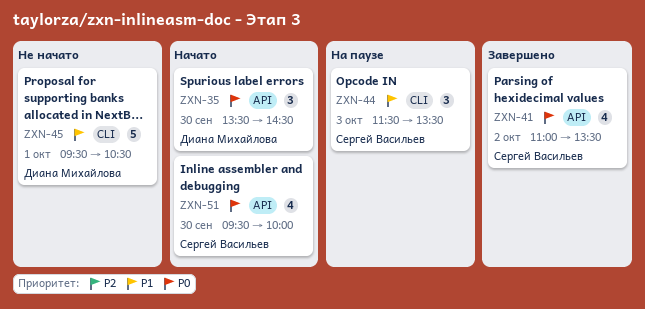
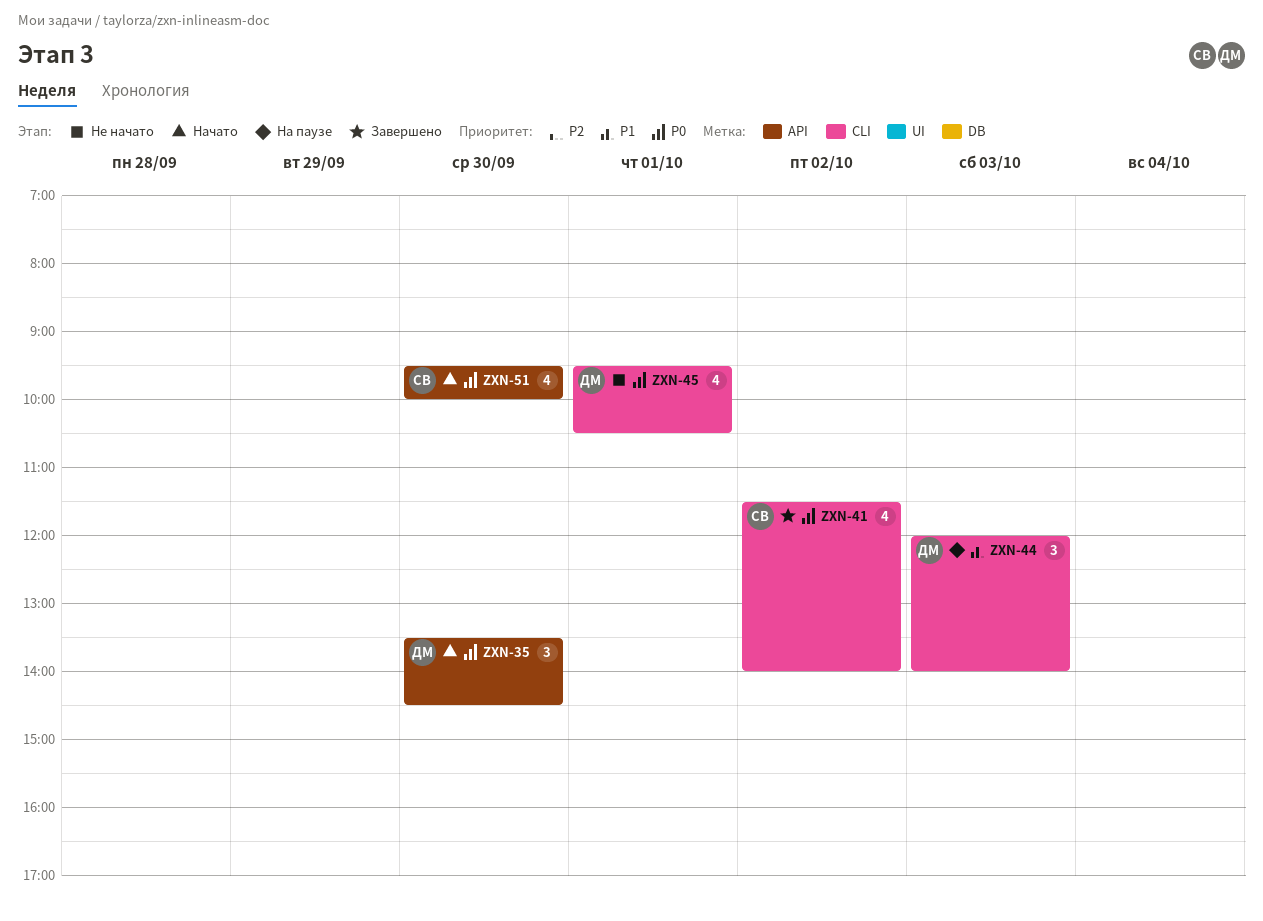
ZXN-41, label: API -> CLI
ZXN-41, begins: 11:00 -> 11:30
ZXN-41, ends: 13:30 -> 14:00
ZXN-44, owner: Сергей Васильев -> Диана Михайлова
ZXN-44, begins: 11:30 -> 12:00
ZXN-44, ends: 13:30 -> 14:00
ZXN-45, priority: P1 -> P0
ZXN-45, estimate: 5 -> 4

